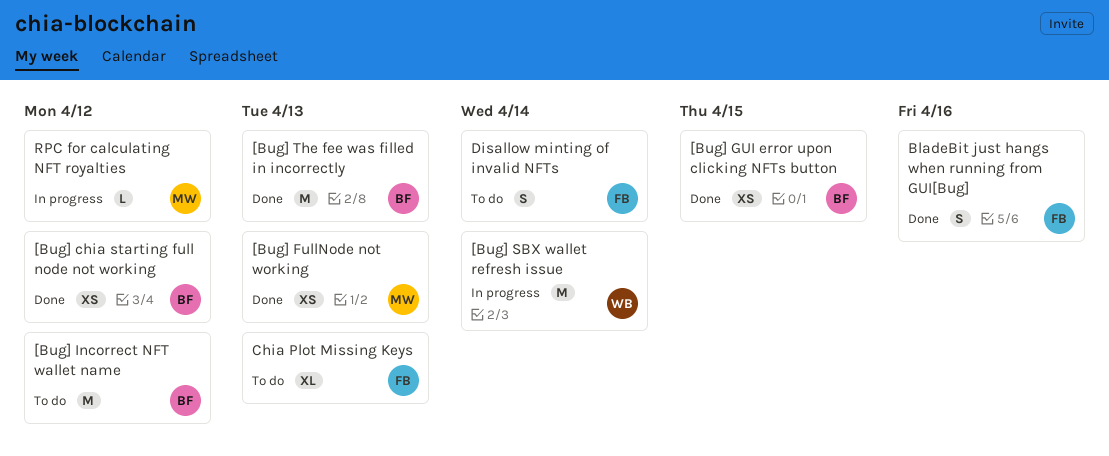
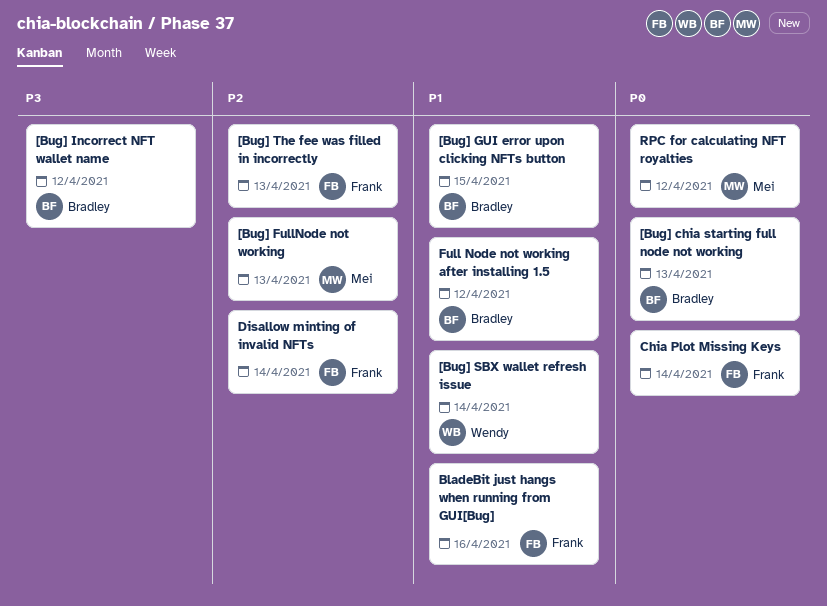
[Bug] chia starting full node not working, due: Apr 12 -> Apr 13
[Bug] The fee was filled in incorrectly, owner: Bradley -> Frank
Chia Plot Missing Keys, due: Apr 13 -> Apr 14
Full Node not working after installing 1.5: none -> present

